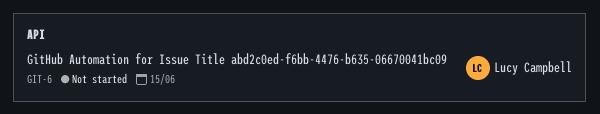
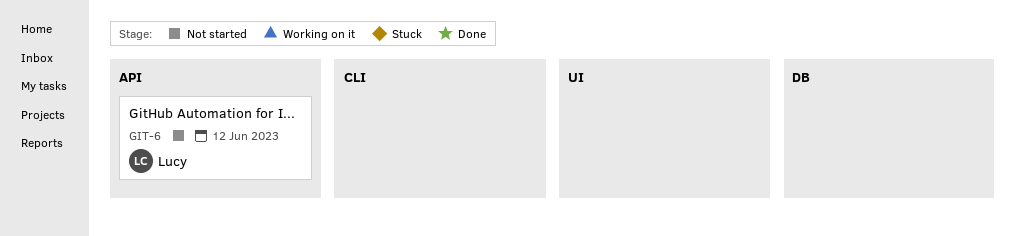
GIT-6, due: Jun 15 -> Jun 12

